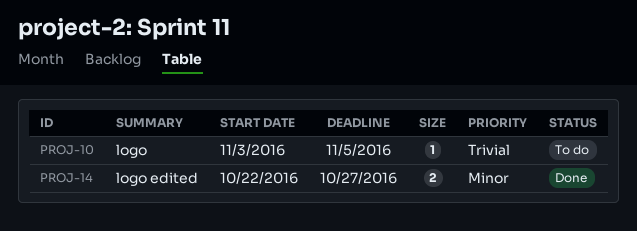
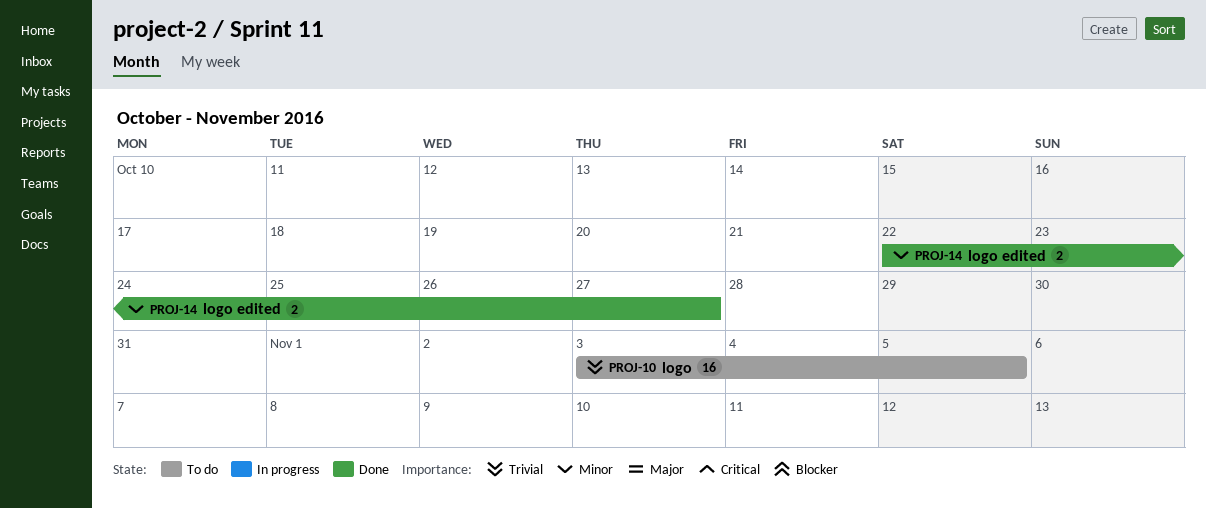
PROJ-10, estimate: 1 -> 16

